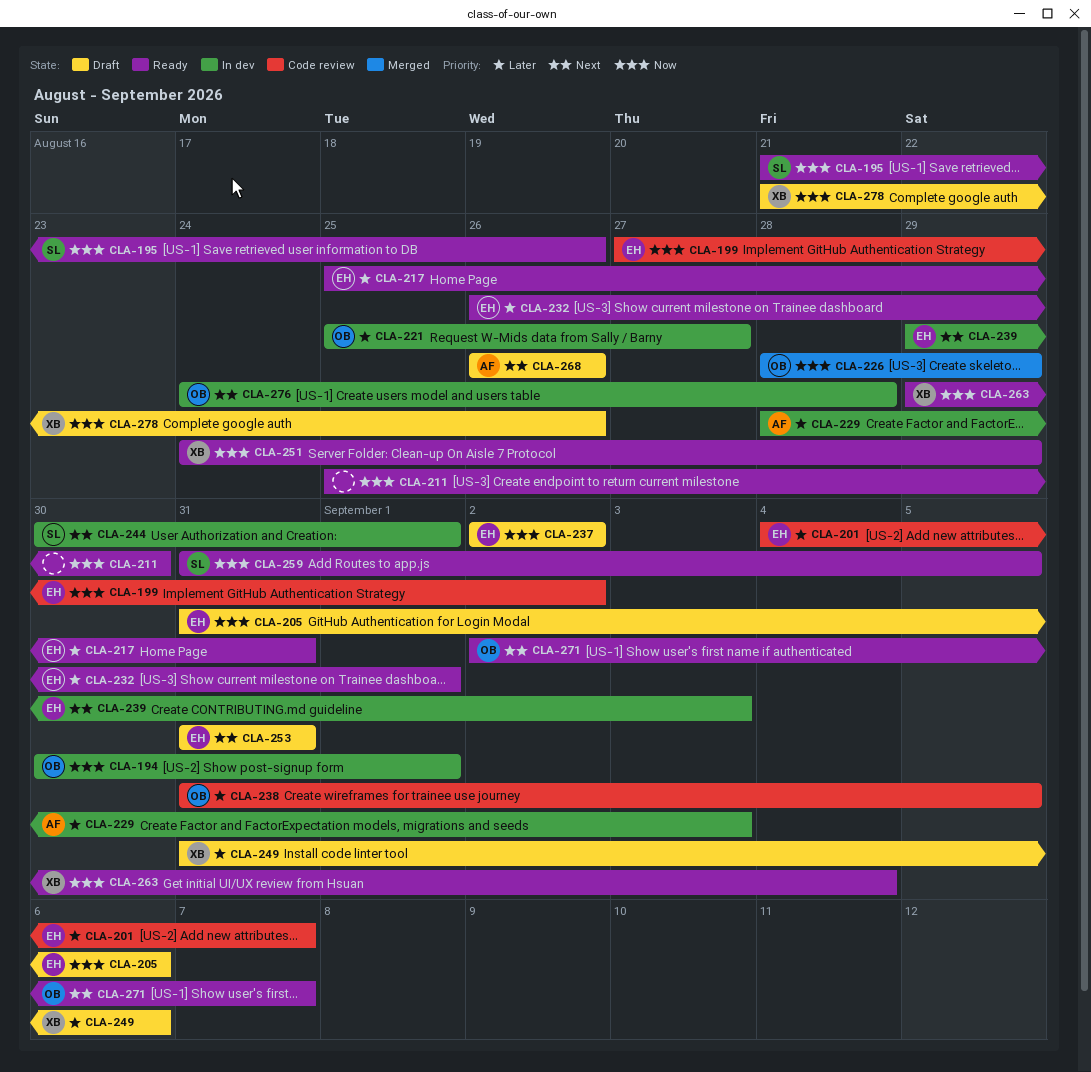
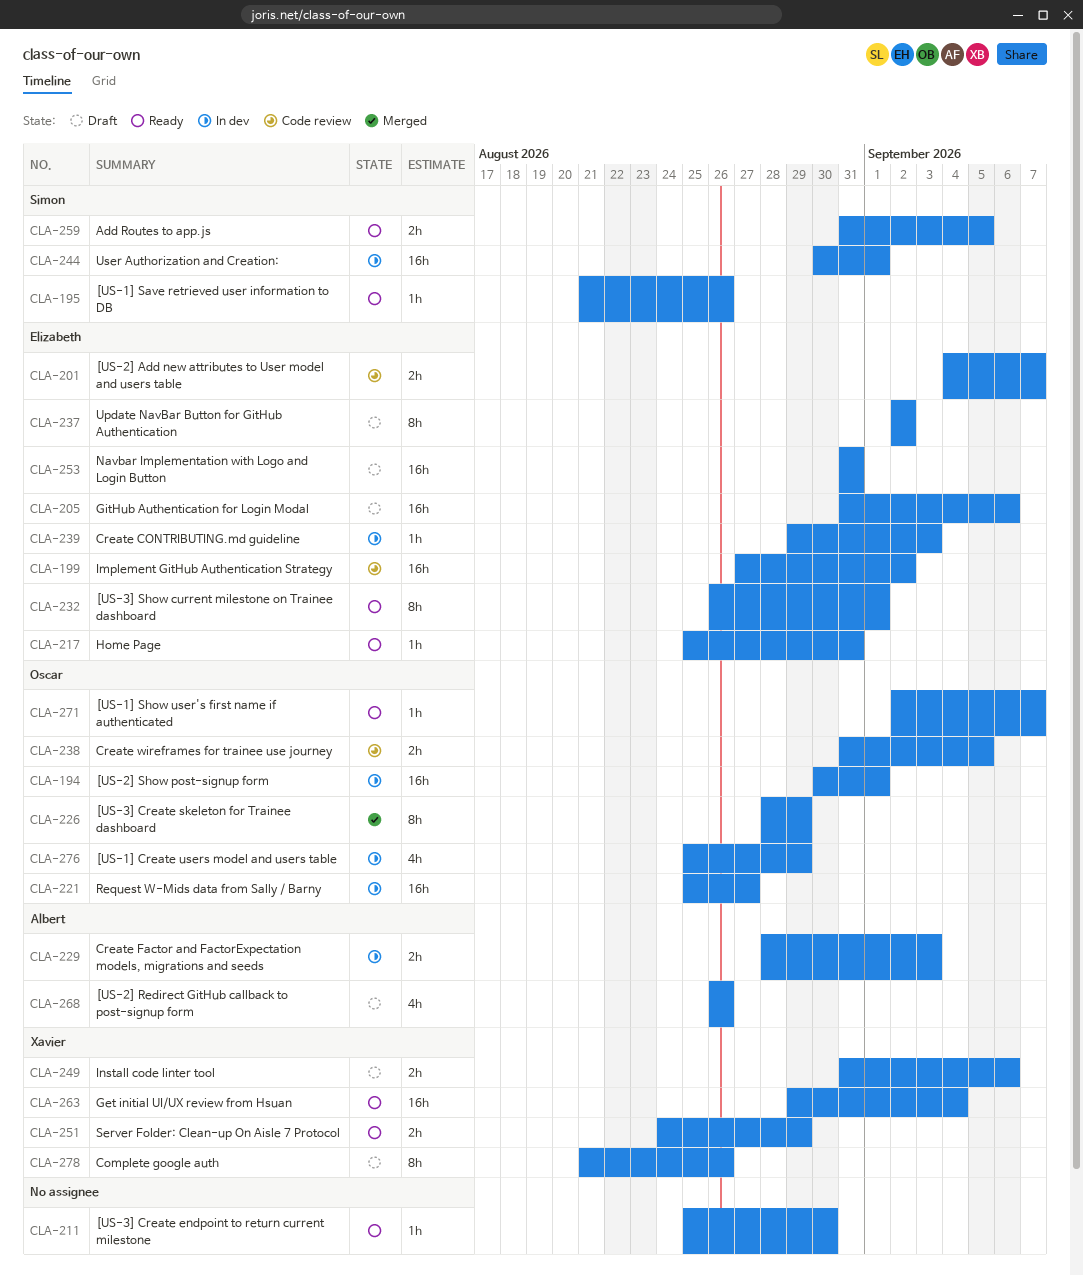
CLA-276, start: Aug 24 -> Aug 25
CLA-276, due: Aug 28 -> Aug 29

